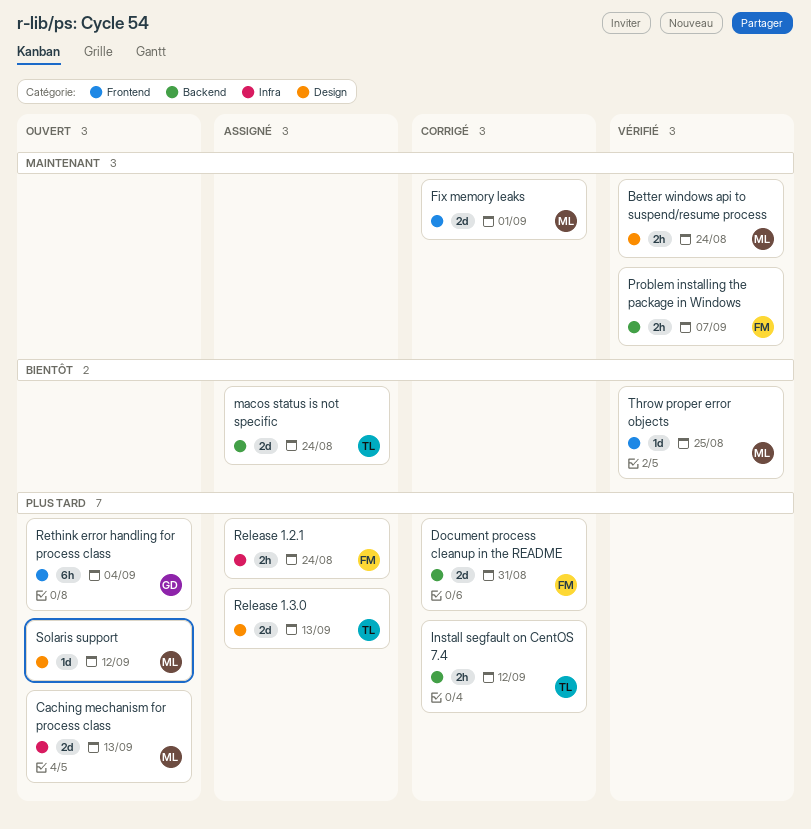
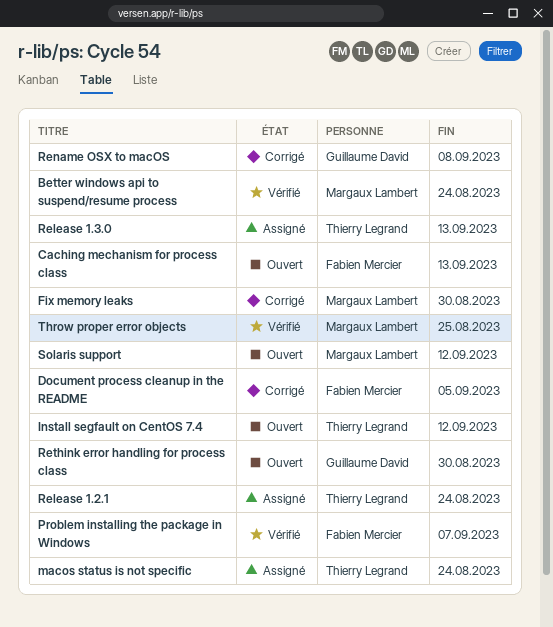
Caching mechanism for process class, owner: Margaux Lambert -> Fabien Mercier
Document process cleanup in the README, due: Aug 31 -> Sep 5
Fix memory leaks, due: Sep 1 -> Aug 30
Install segfault on CentOS 7.4, status: Corrigé -> Ouvert
Release 1.2.1, owner: Fabien Mercier -> Thierry Legrand
Rename OSX to macOS: none -> present
Rethink error handling for process class, due: Sep 4 -> Aug 30

